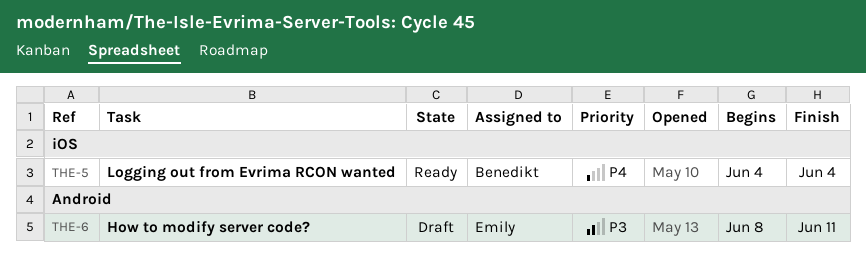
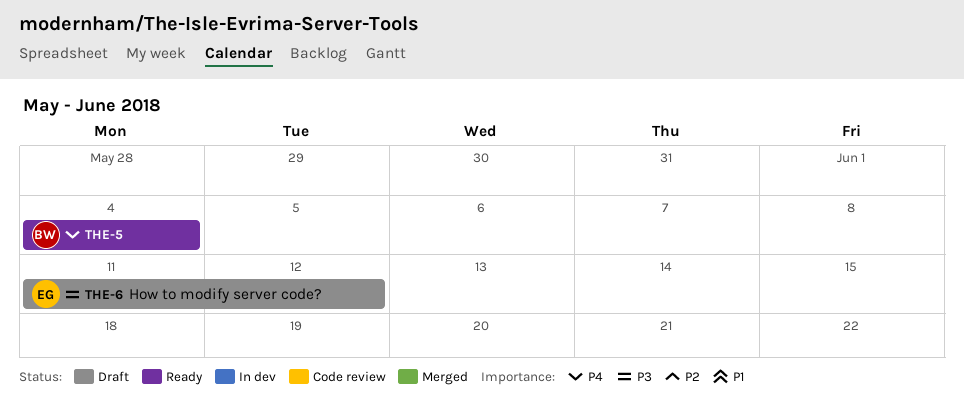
THE-6, start: Jun 8 -> Jun 11
THE-6, due: Jun 11 -> Jun 12

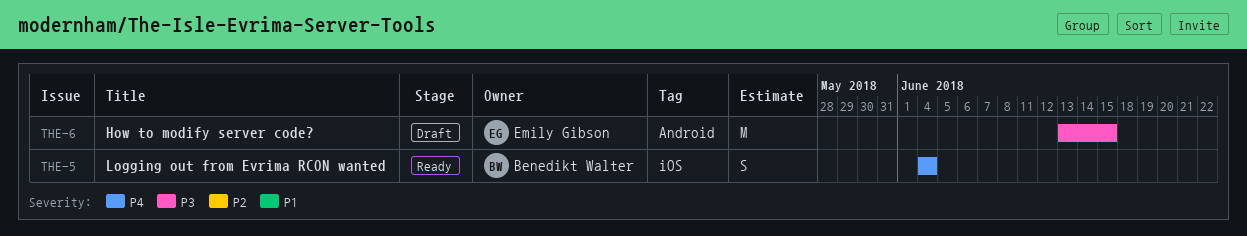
THE-6, start: Jun 11 -> Jun 13
THE-6, due: Jun 12 -> Jun 15

